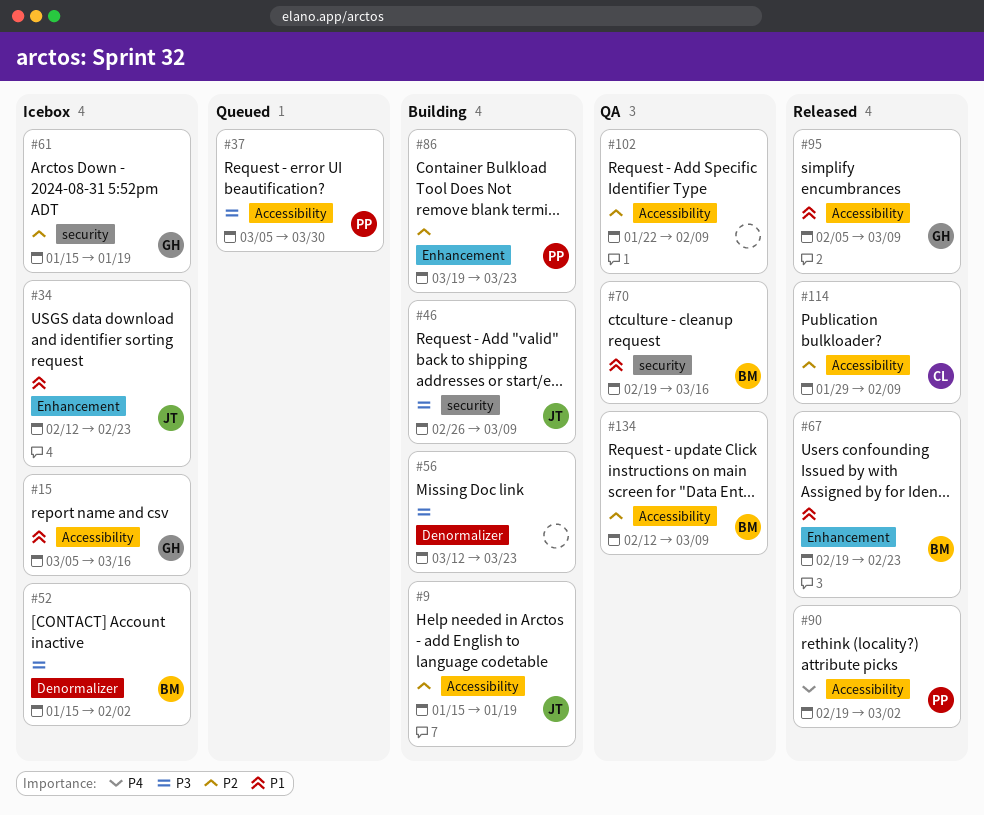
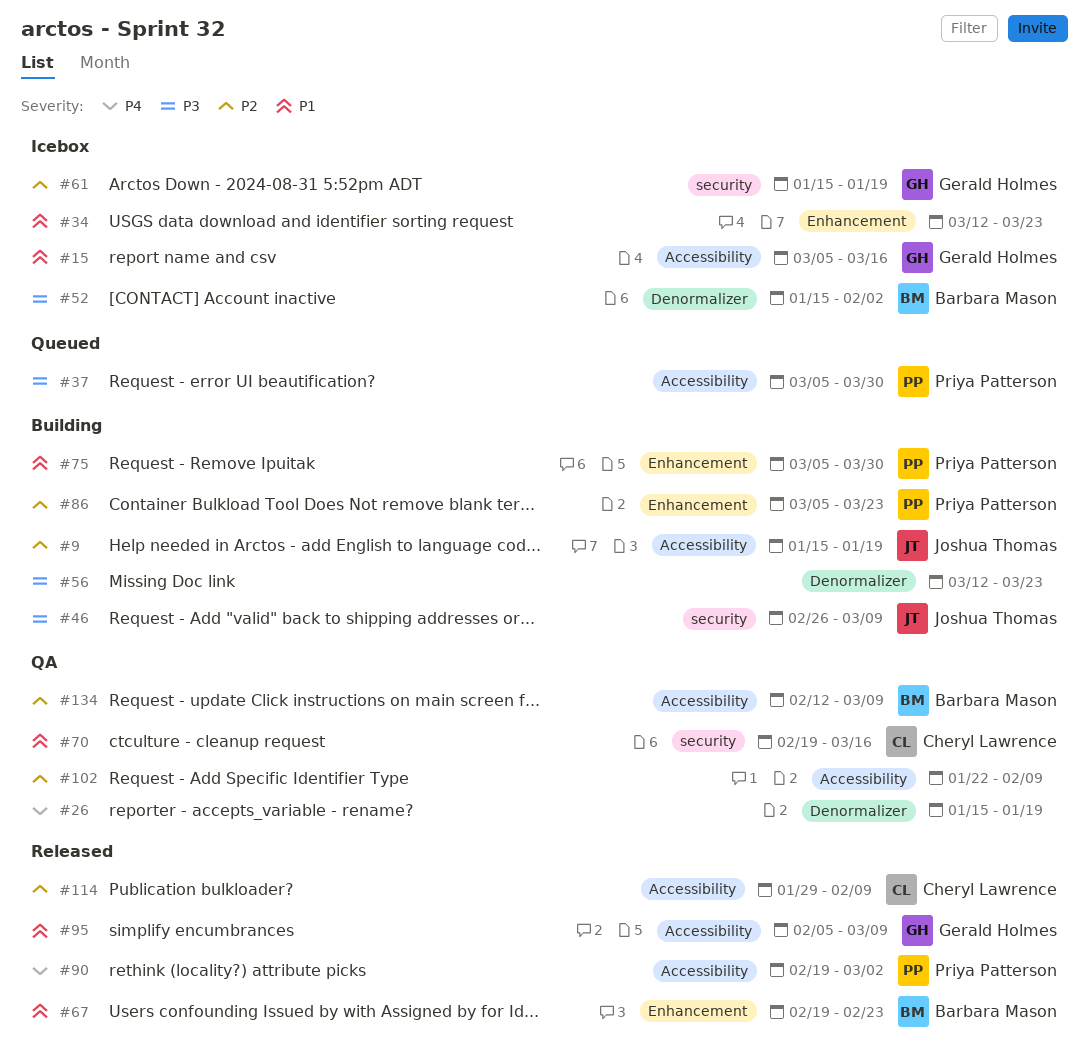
#26: none -> present
#34, owner: Joshua Thomas -> none
#34, start: Feb 12 -> Mar 12
#34, due: Feb 23 -> Mar 23
#70, owner: Barbara Mason -> Cheryl Lawrence
#75: none -> present
#86, start: Mar 19 -> Mar 5

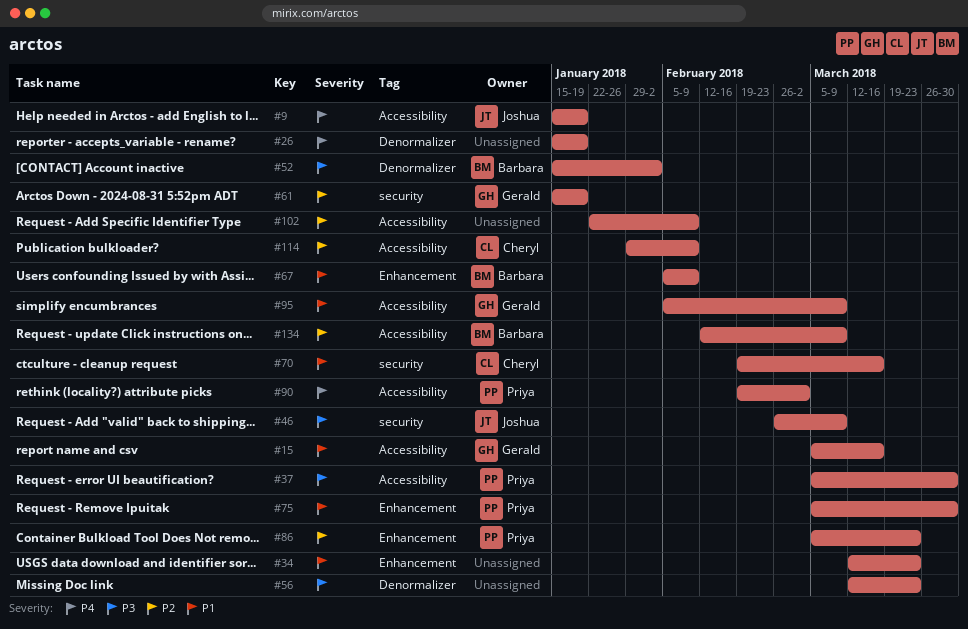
#9, priority: P2 -> P4
#67, start: Feb 19 -> Feb 5
#67, due: Feb 23 -> Feb 9

